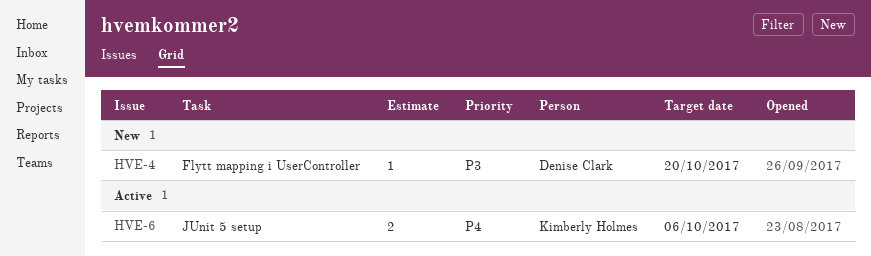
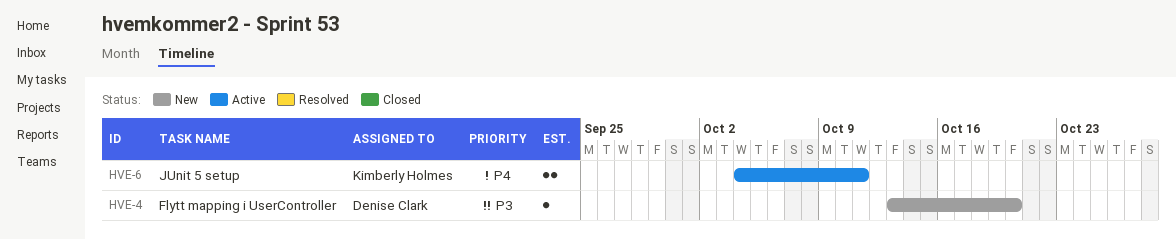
HVE-6, due: Oct 6 -> Oct 11

